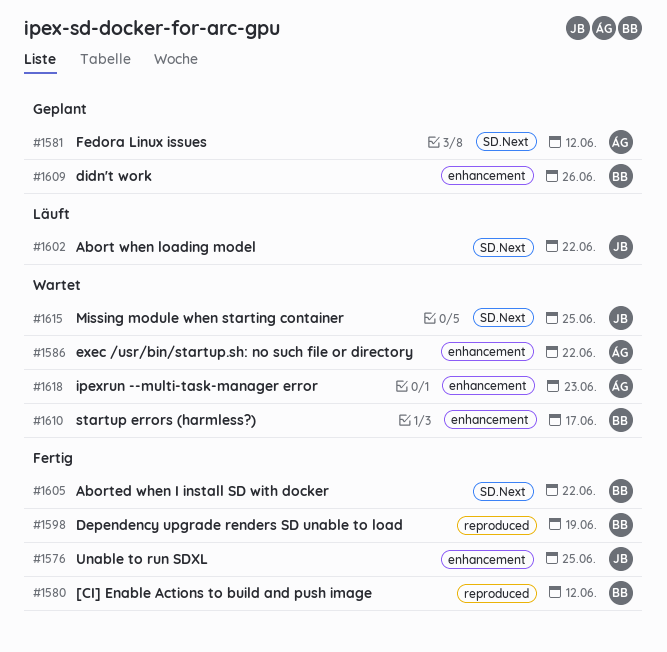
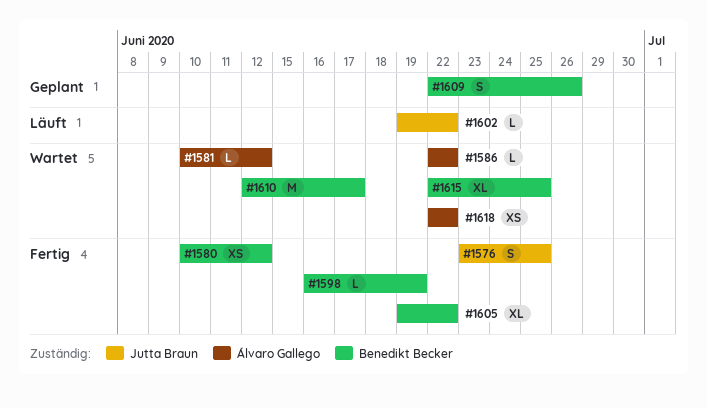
#1581, status: Geplant -> Wartet
#1615, owner: Jutta Braun -> Benedikt Becker
#1618, due: Jun 23 -> Jun 22

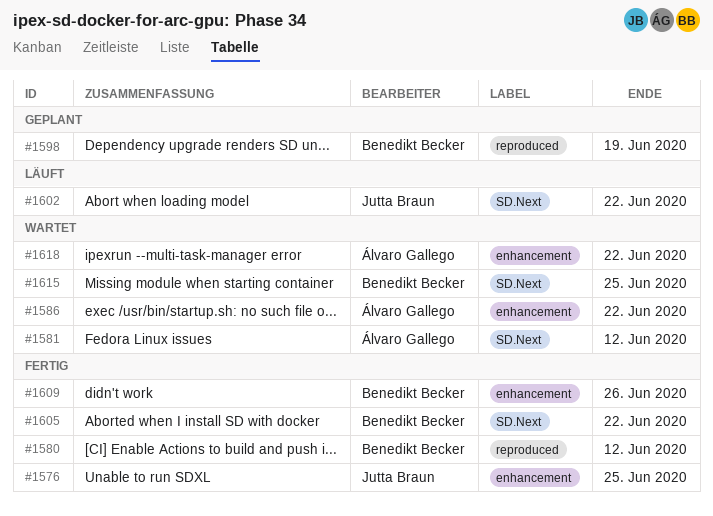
#1598, status: Fertig -> Geplant
#1609, status: Geplant -> Fertig
#1610: present -> none

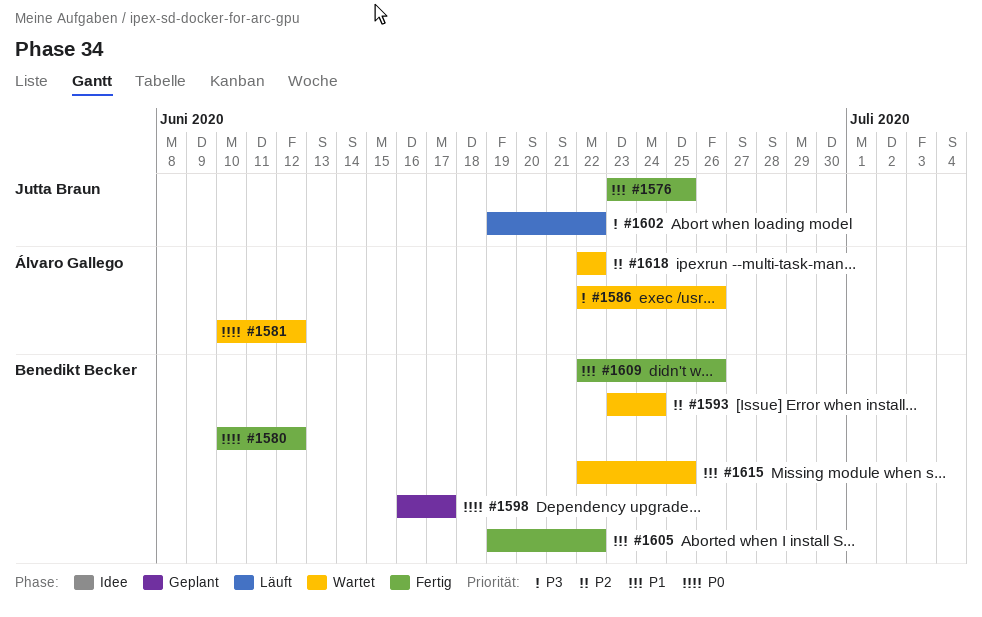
#1586, due: Jun 22 -> Jun 26
#1593: none -> present
#1598, due: Jun 19 -> Jun 17

